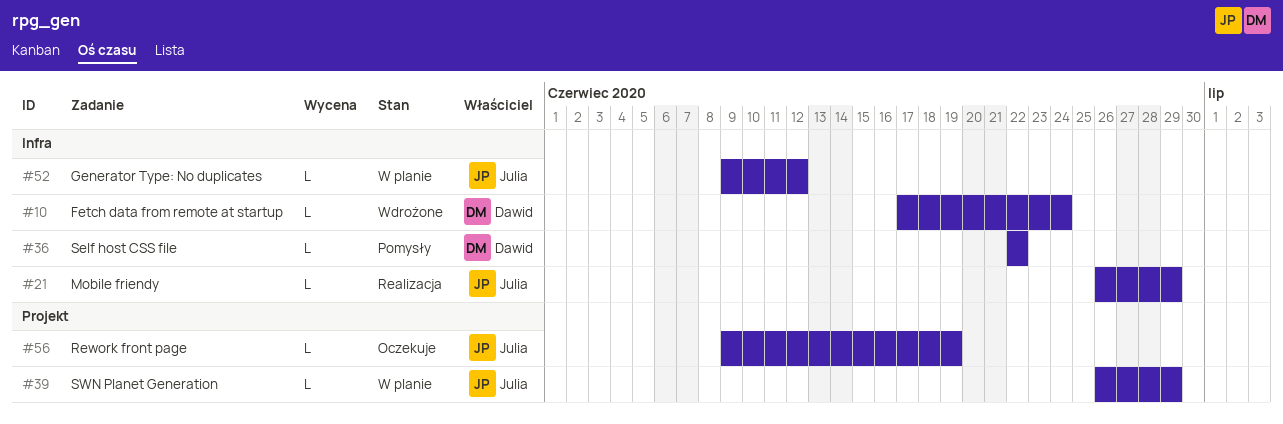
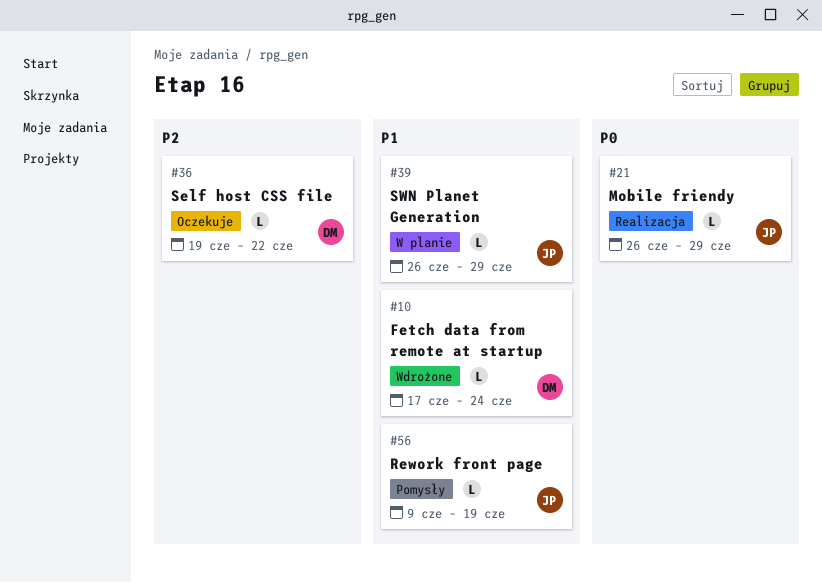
#36, status: Pomysły -> Oczekuje
#36, start: Jun 22 -> Jun 19
#52: present -> none
#56, status: Oczekuje -> Pomysły

